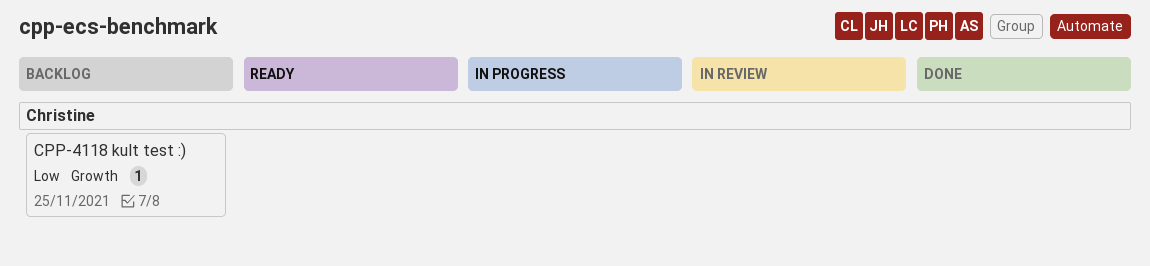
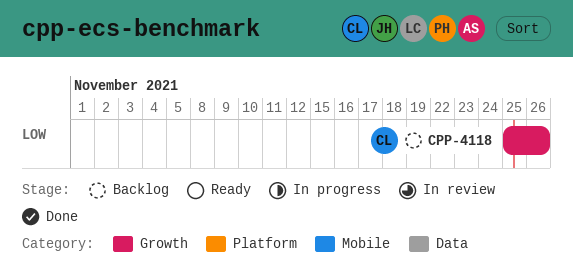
CPP-4118, due: Nov 25 -> Nov 26

